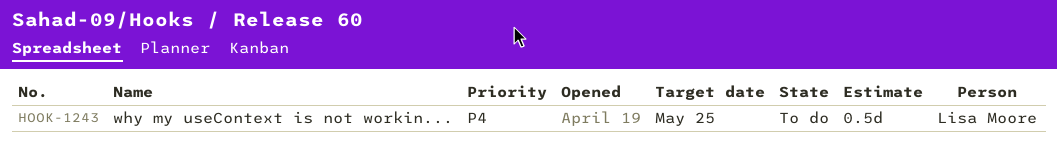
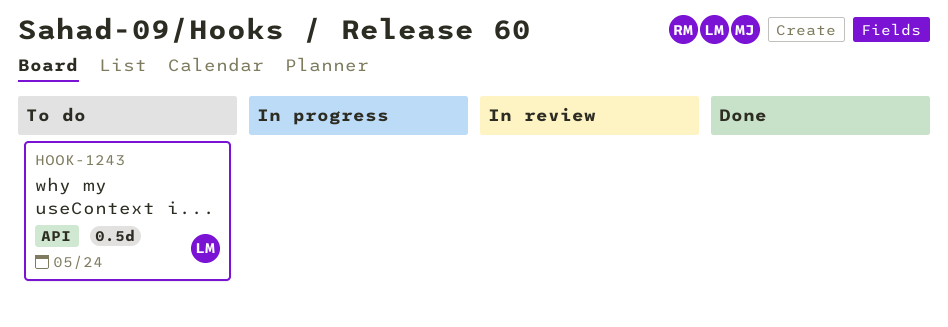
HOOK-1243, due: May 25 -> May 24

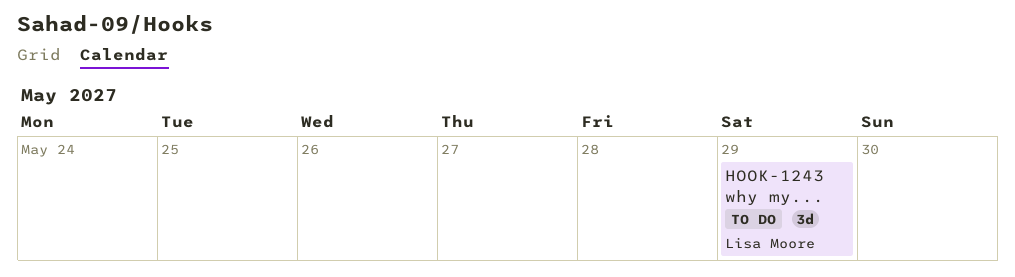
HOOK-1243, estimate: 0.5d -> 3d
HOOK-1243, due: May 24 -> May 29

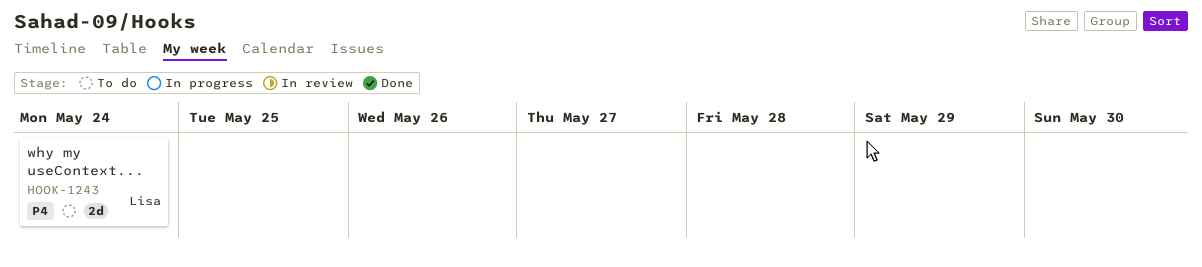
HOOK-1243, estimate: 3d -> 2d
HOOK-1243, due: May 29 -> May 24

